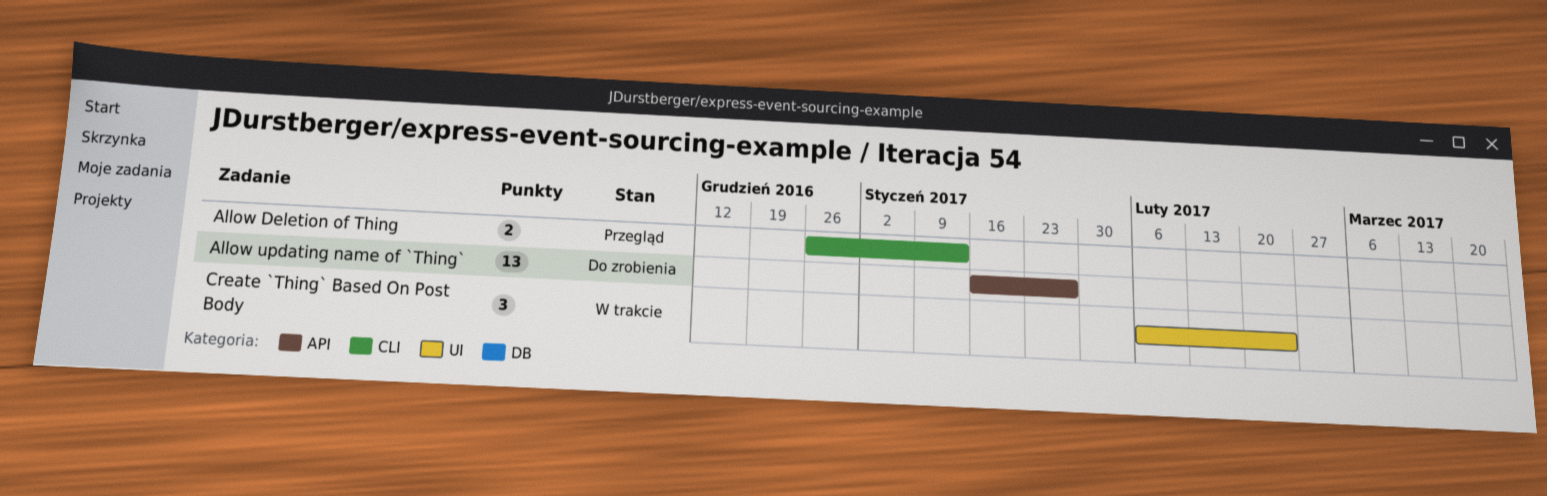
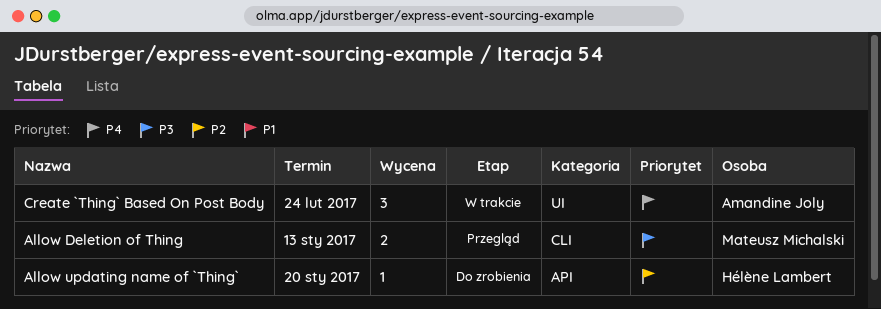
Allow updating name of `Thing`, estimate: 13 -> 1
Allow updating name of `Thing`, due: Jan 27 -> Jan 20

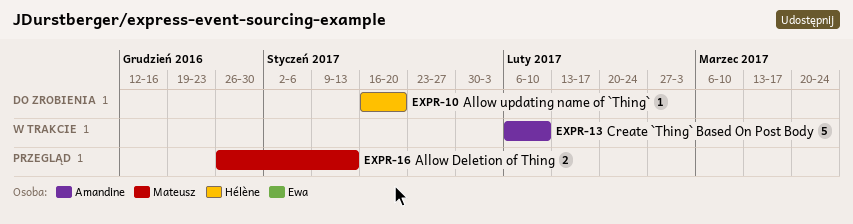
Create `Thing` Based On Post Body, estimate: 3 -> 5
Create `Thing` Based On Post Body, due: Feb 24 -> Feb 10

